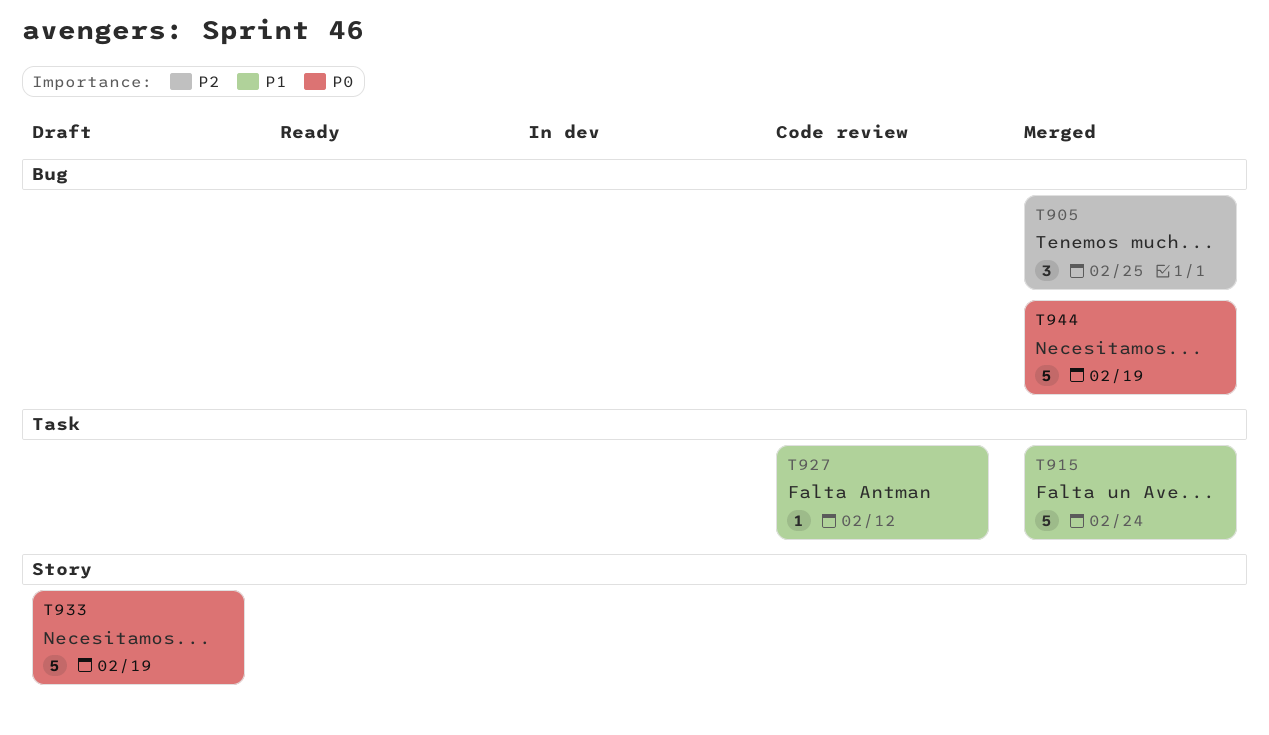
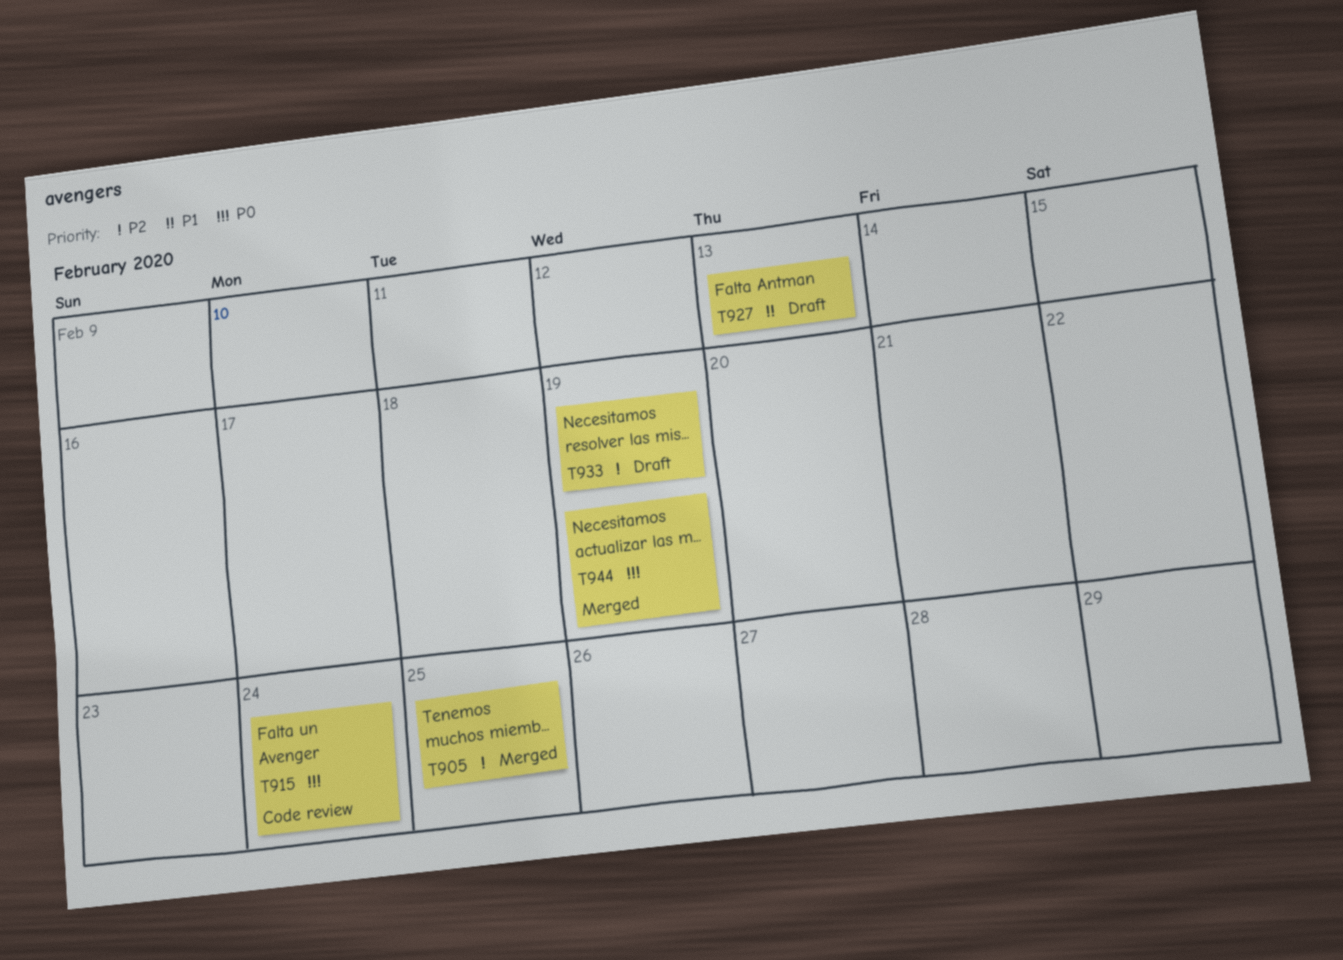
T915, status: Merged -> Code review
T915, priority: P1 -> P0
T927, status: Code review -> Draft
T927, due: Feb 12 -> Feb 13
T933, priority: P0 -> P2

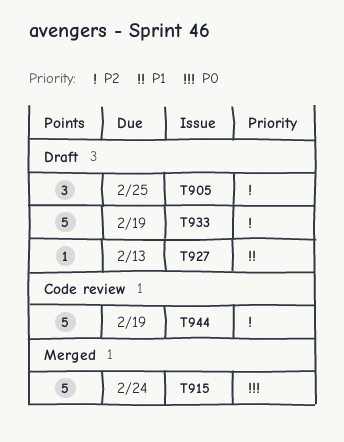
T905, status: Merged -> Draft
T915, status: Code review -> Merged
T944, status: Merged -> Code review
T944, priority: P0 -> P2

